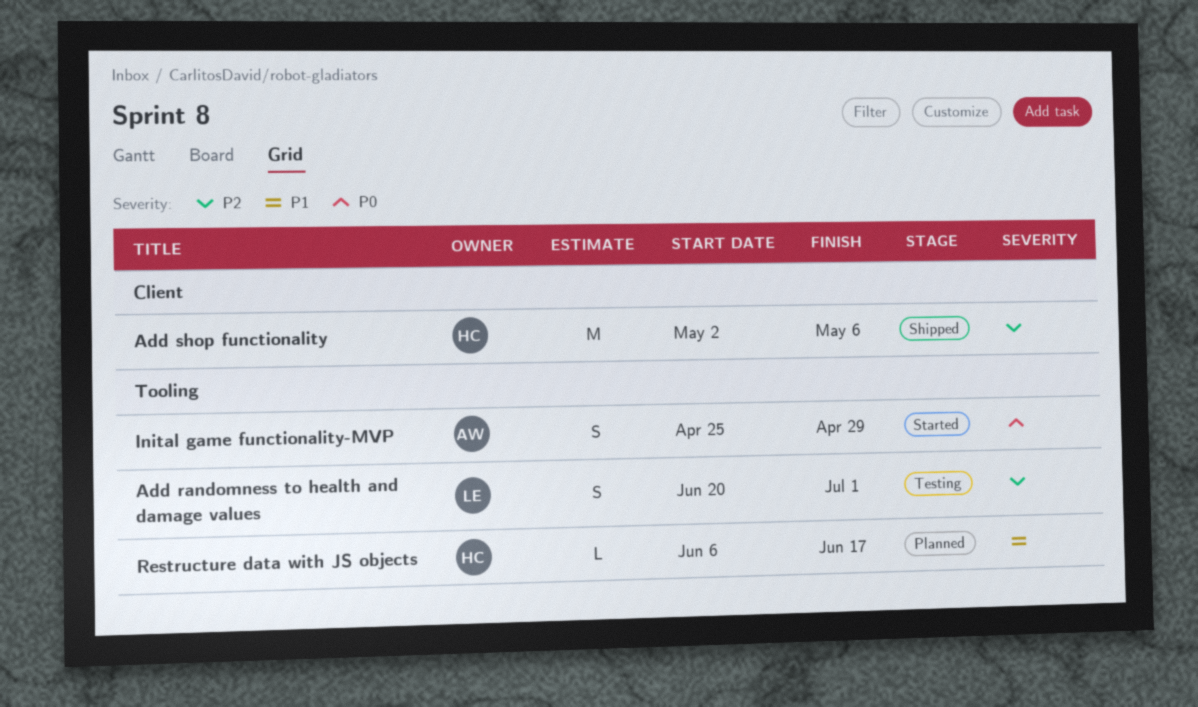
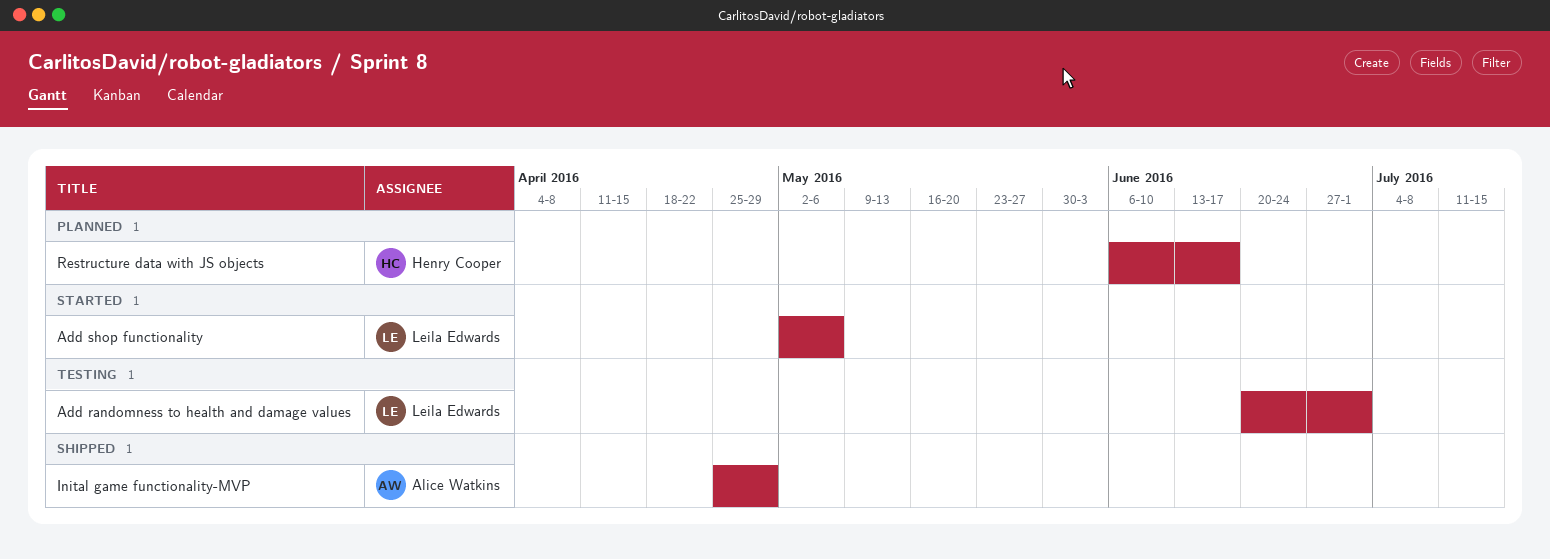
Add shop functionality, status: Shipped -> Started
Add shop functionality, owner: Henry Cooper -> Leila Edwards
Inital game functionality-MVP, status: Started -> Shipped

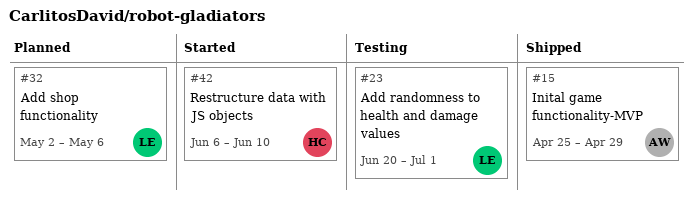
Add shop functionality, status: Started -> Planned
Restructure data with JS objects, status: Planned -> Started
Restructure data with JS objects, due: Jun 17 -> Jun 10

